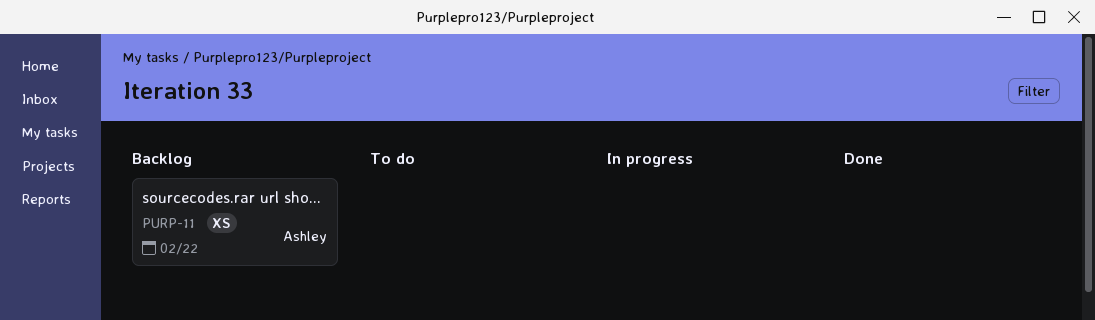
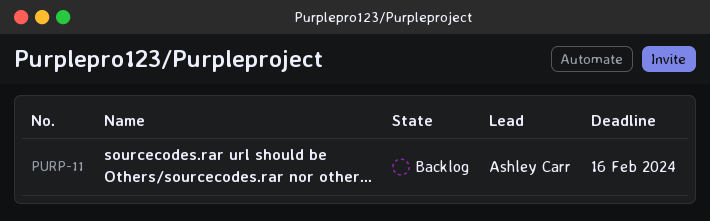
PURP-11, due: Feb 22 -> Feb 16

